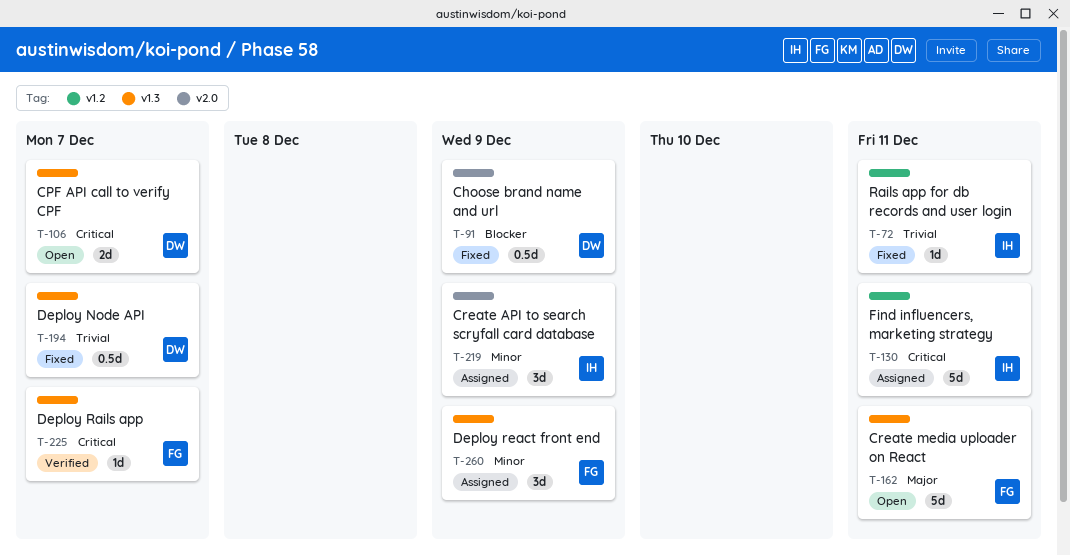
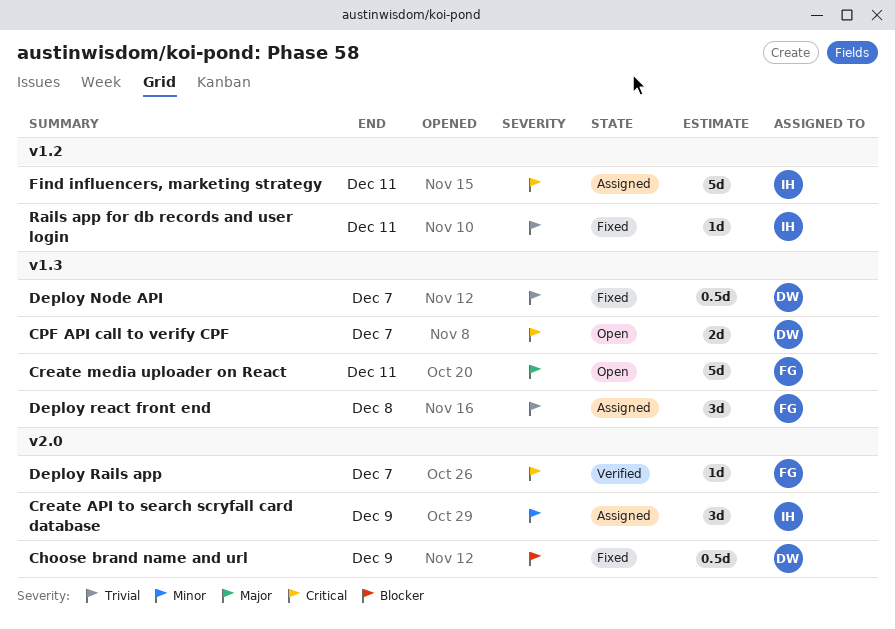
Deploy Rails app, label: v1.3 -> v2.0
Deploy react front end, priority: Minor -> Trivial
Deploy react front end, due: Dec 9 -> Dec 8

